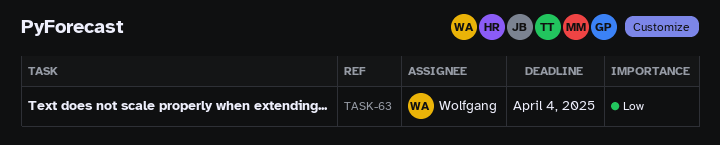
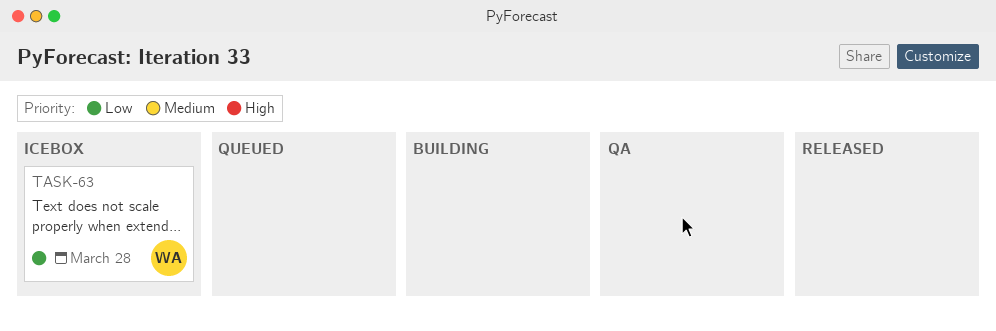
TASK-63, due: Apr 4 -> Mar 28

